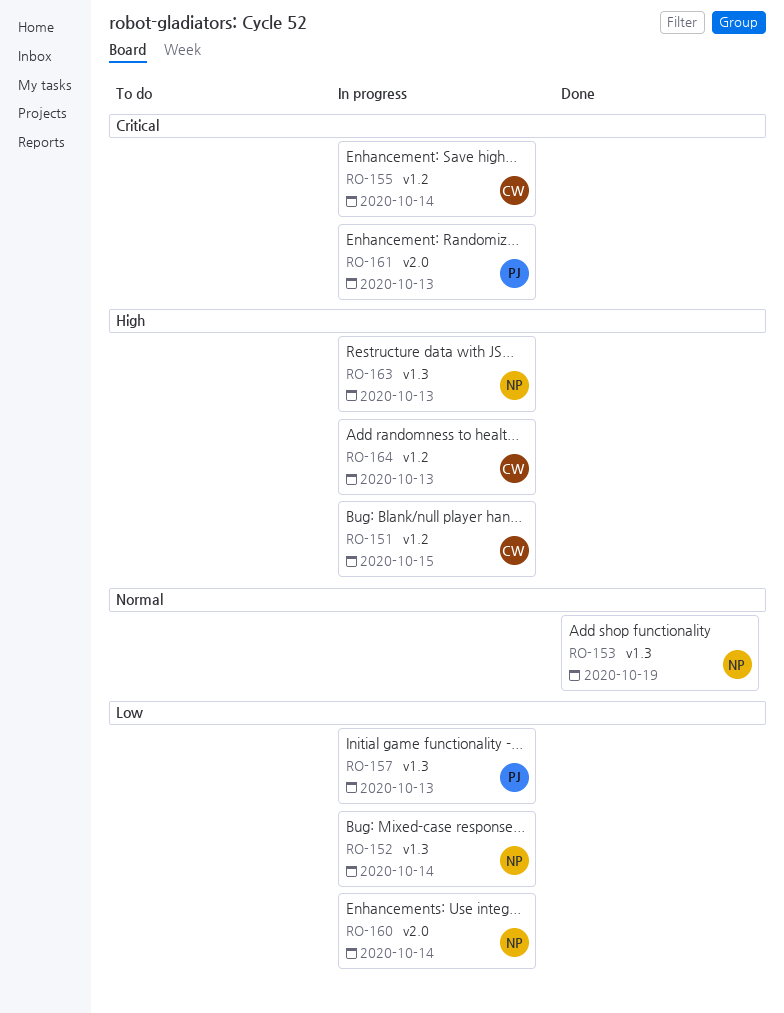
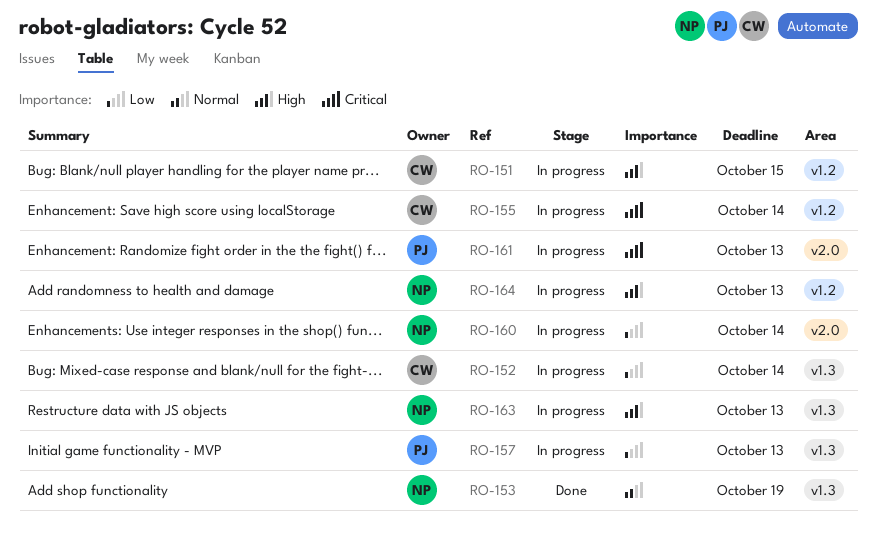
RO-152, owner: NP -> CW
RO-164, owner: CW -> NP

